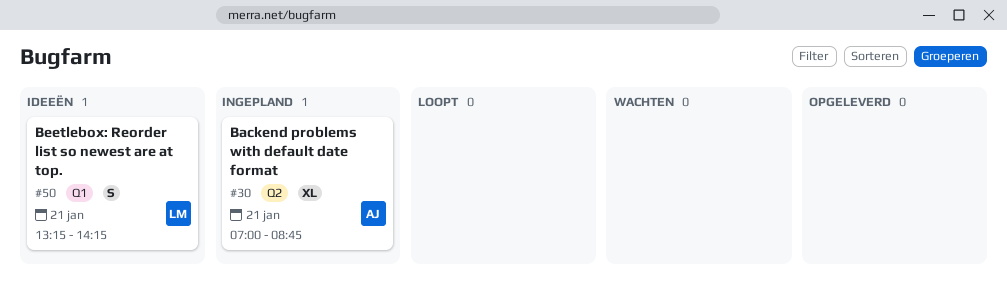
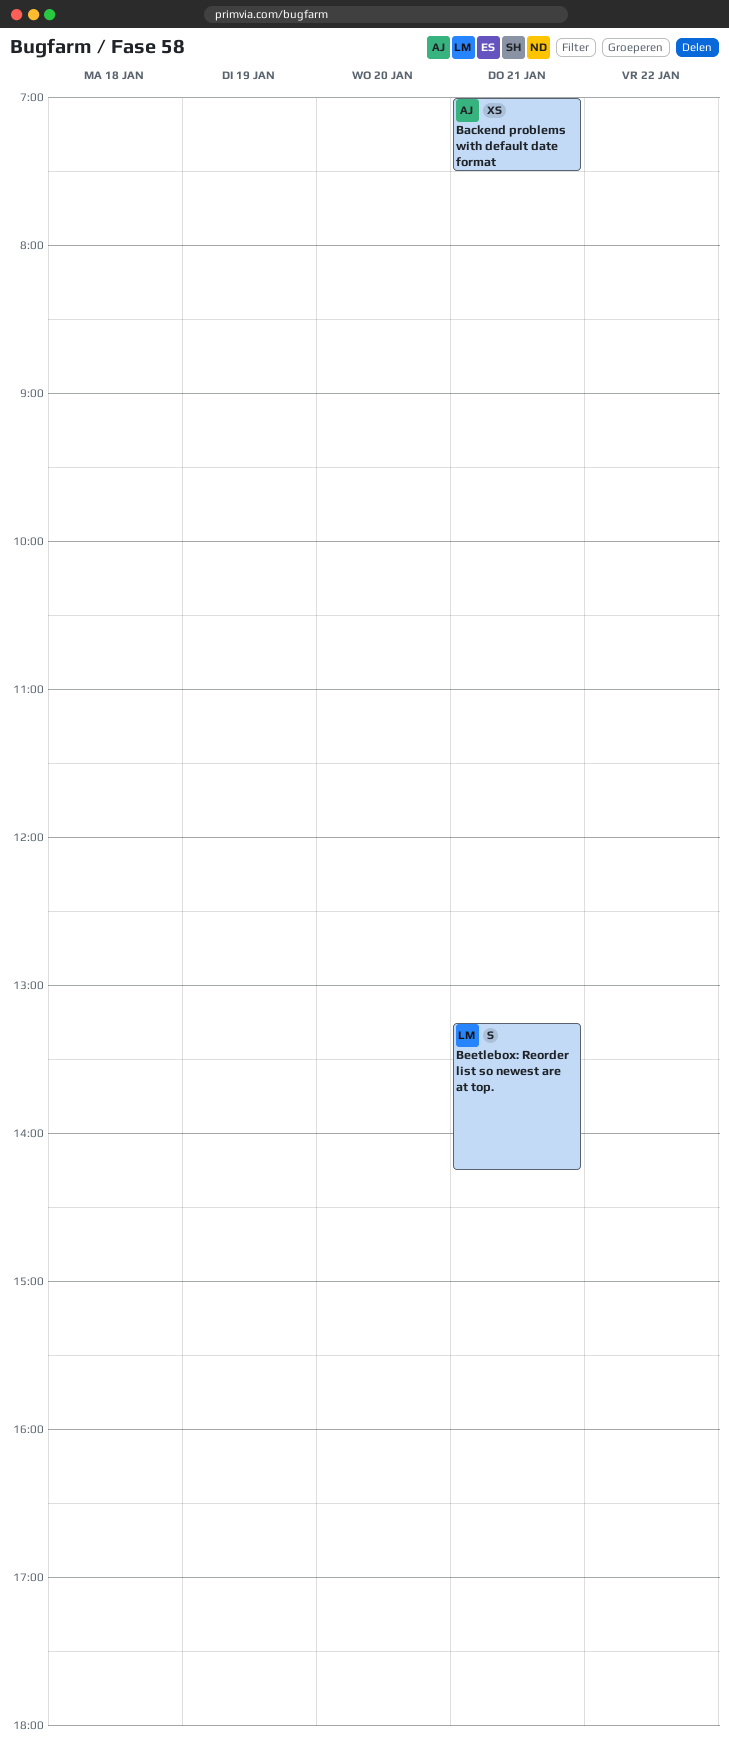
Backend problems with default date format, estimate: XL -> XS
Backend problems with default date format, ends: 08:45 -> 07:30

